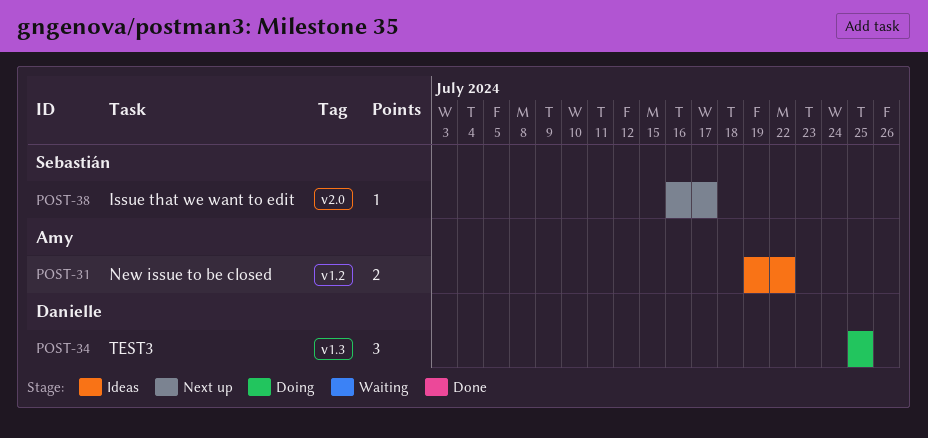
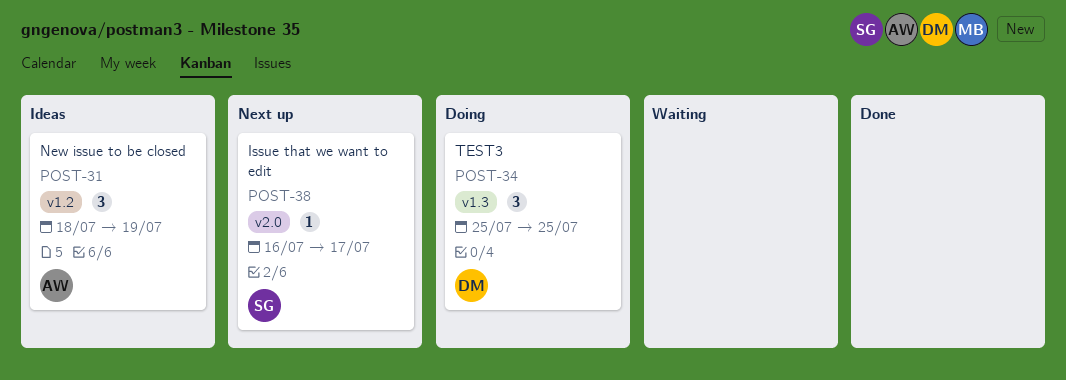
POST-31, estimate: 2 -> 3
POST-31, start: Jul 19 -> Jul 18
POST-31, due: Jul 22 -> Jul 19

